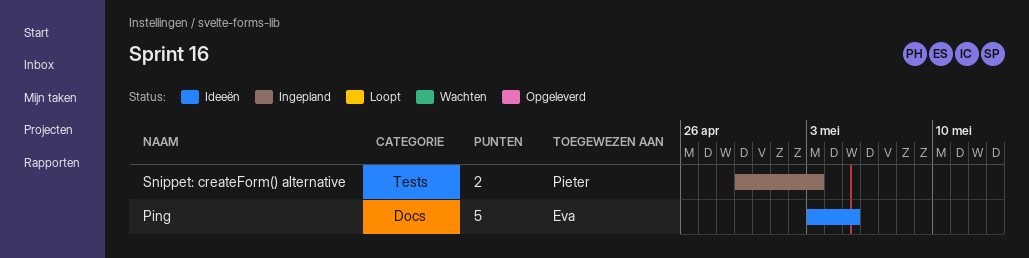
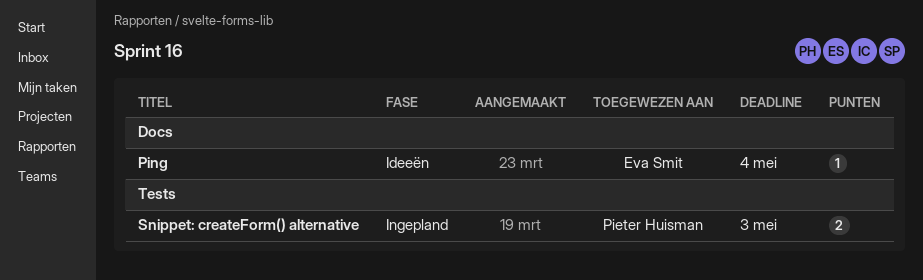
Ping, estimate: 5 -> 1
Ping, due: May 5 -> May 4

